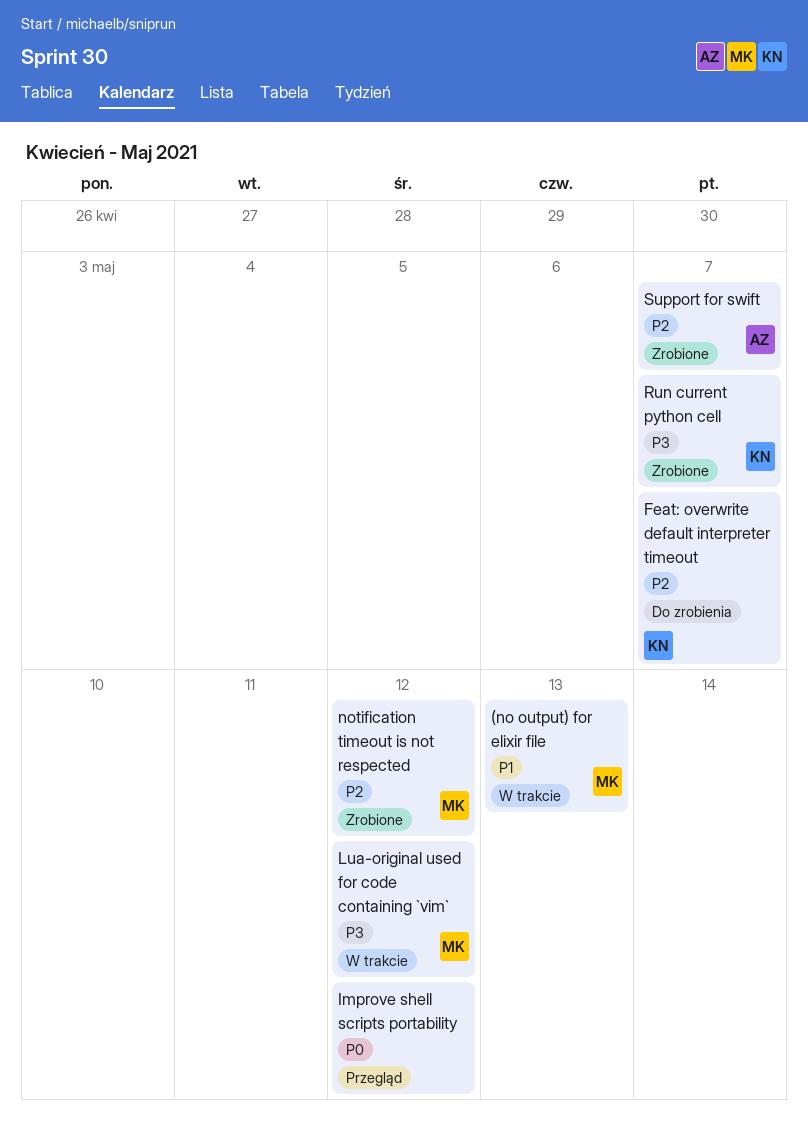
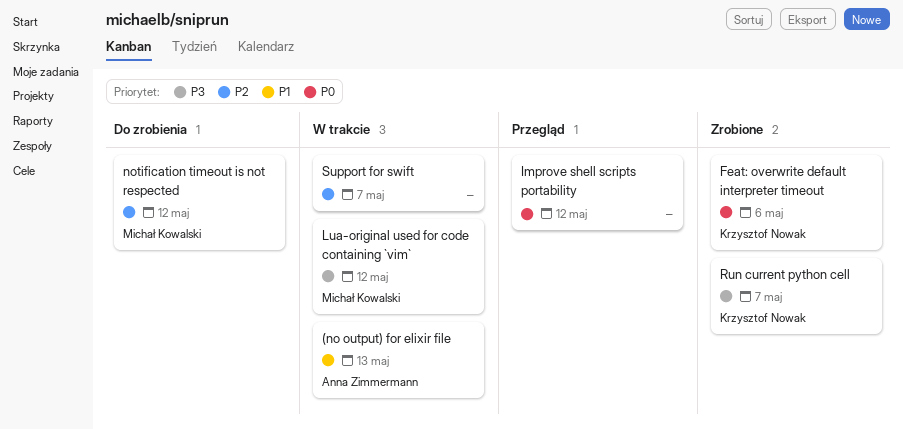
(no output) for elixir file, owner: Michał Kowalski -> Anna Zimmermann
Feat: overwrite default interpreter timeout, status: Do zrobienia -> Zrobione
Feat: overwrite default interpreter timeout, priority: P2 -> P0
Feat: overwrite default interpreter timeout, due: May 7 -> May 6
notification timeout is not respected, status: Zrobione -> Do zrobienia
Support for swift, status: Zrobione -> W trakcie
Support for swift, owner: Anna Zimmermann -> none

